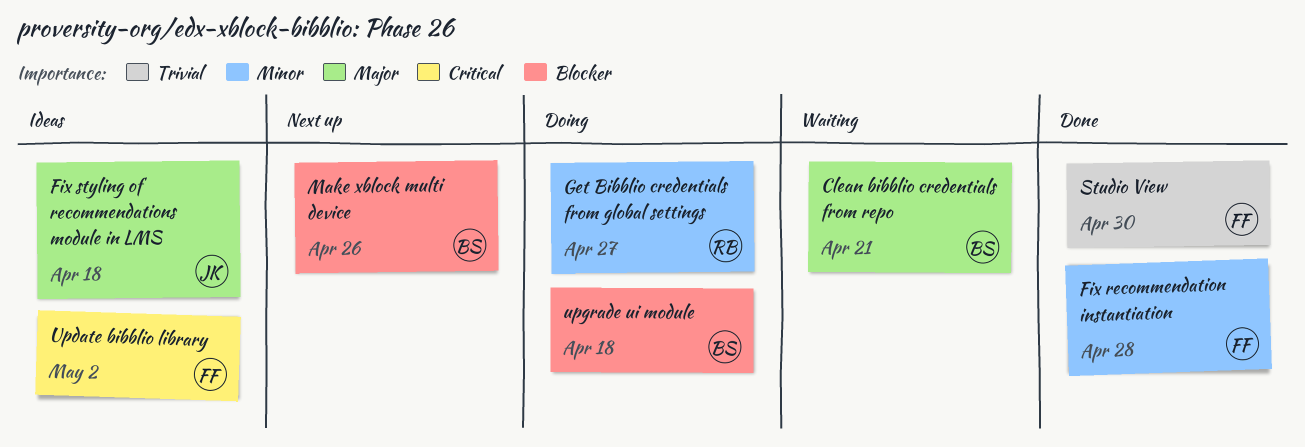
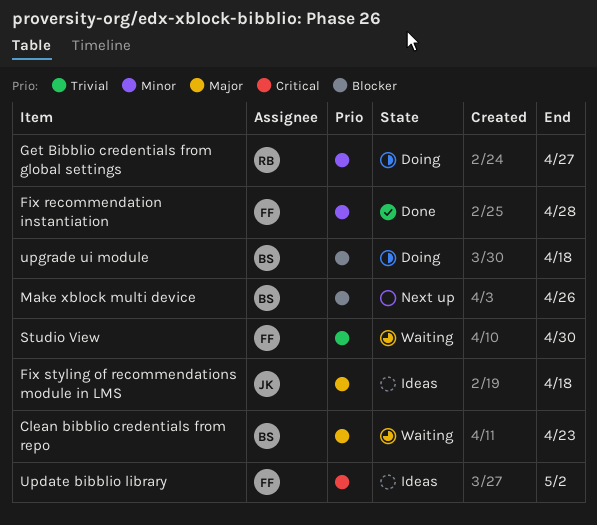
Clean bibblio credentials from repo, due: Apr 21 -> Apr 23
Studio View, status: Done -> Waiting

